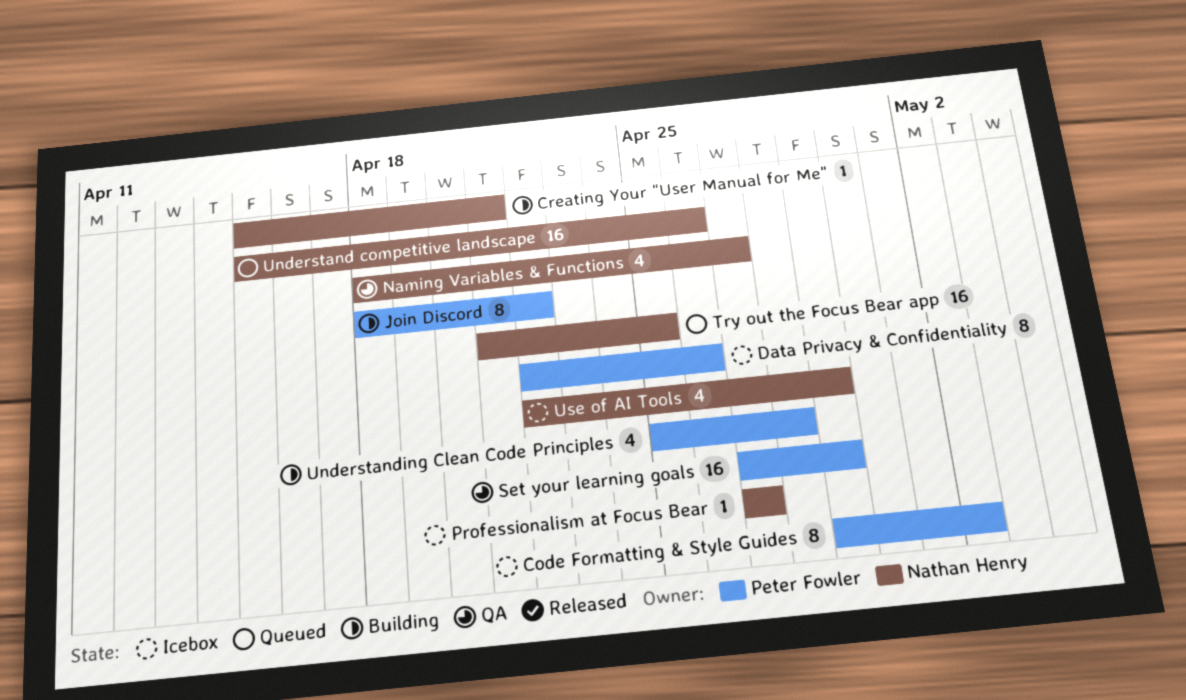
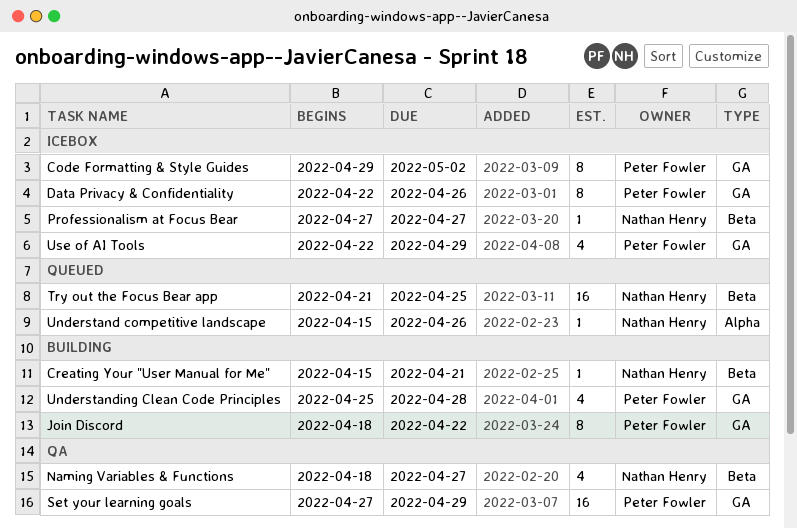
Understand competitive landscape, estimate: 16 -> 1
Use of AI Tools, owner: Nathan Henry -> Peter Fowler

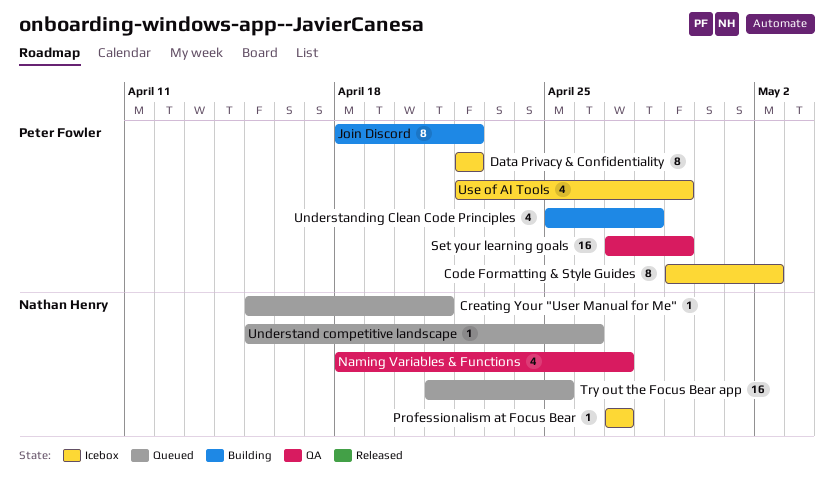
Creating Your "User Manual for Me", status: Building -> Queued
Data Privacy & Confidentiality, due: Apr 26 -> Apr 22

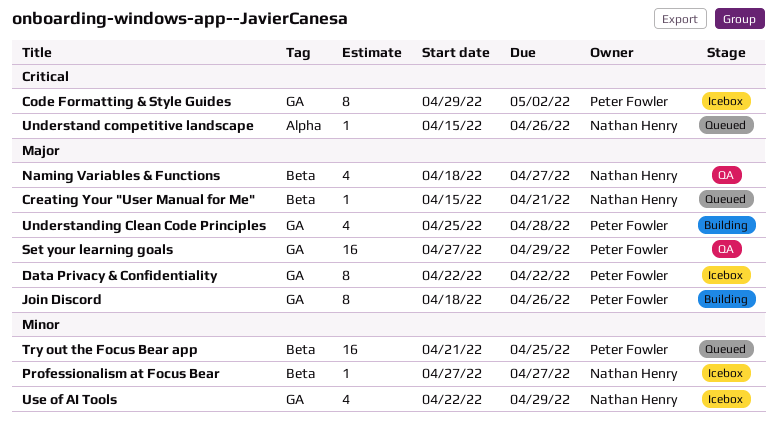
Join Discord, due: Apr 22 -> Apr 26
Try out the Focus Bear app, owner: Nathan Henry -> Peter Fowler
Use of AI Tools, owner: Peter Fowler -> Nathan Henry

